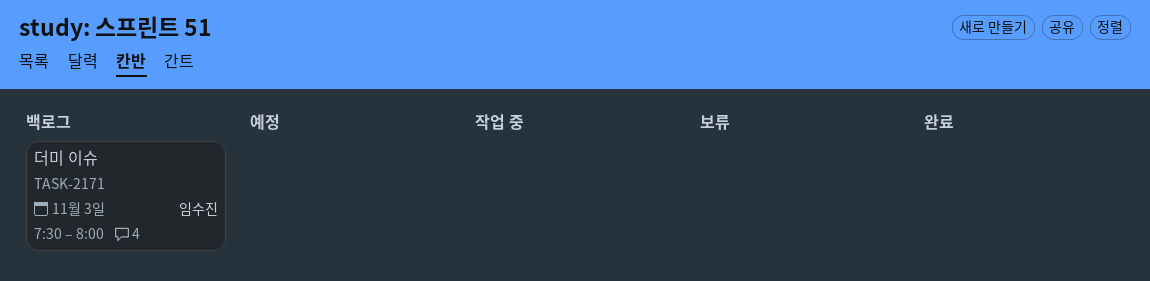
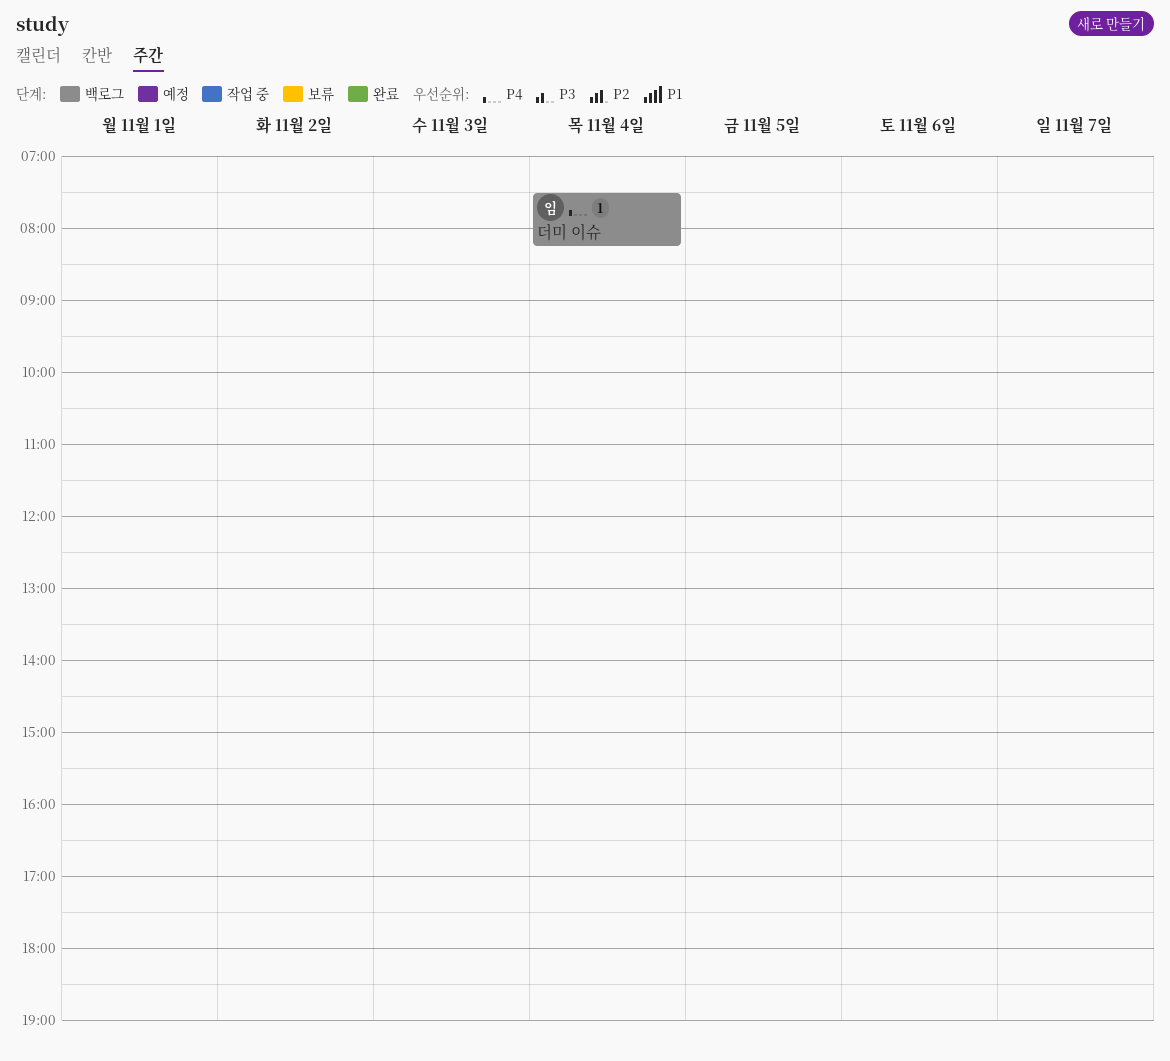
더미 이슈, day: Nov 3 -> Nov 4
더미 이슈, ends: 08:00 -> 08:15

